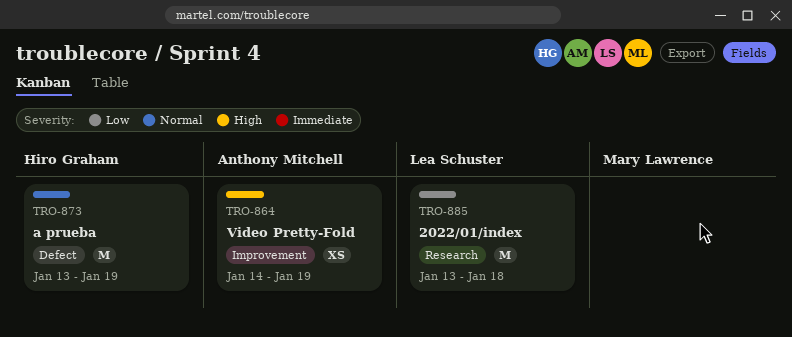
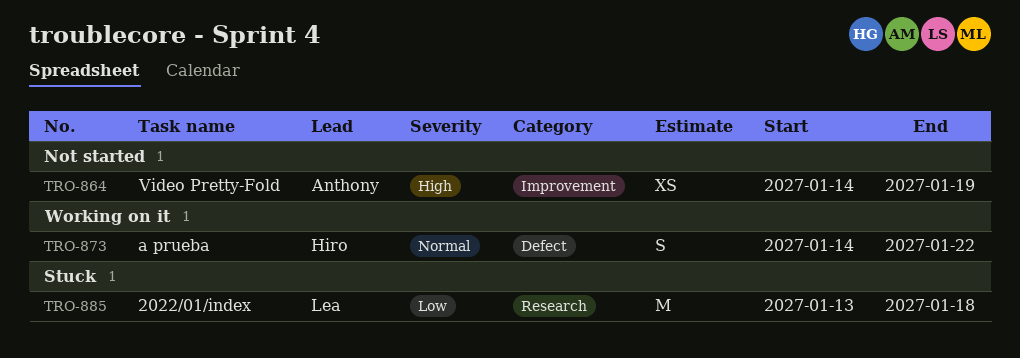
TRO-873, estimate: M -> S
TRO-873, start: Jan 13 -> Jan 14
TRO-873, due: Jan 19 -> Jan 22

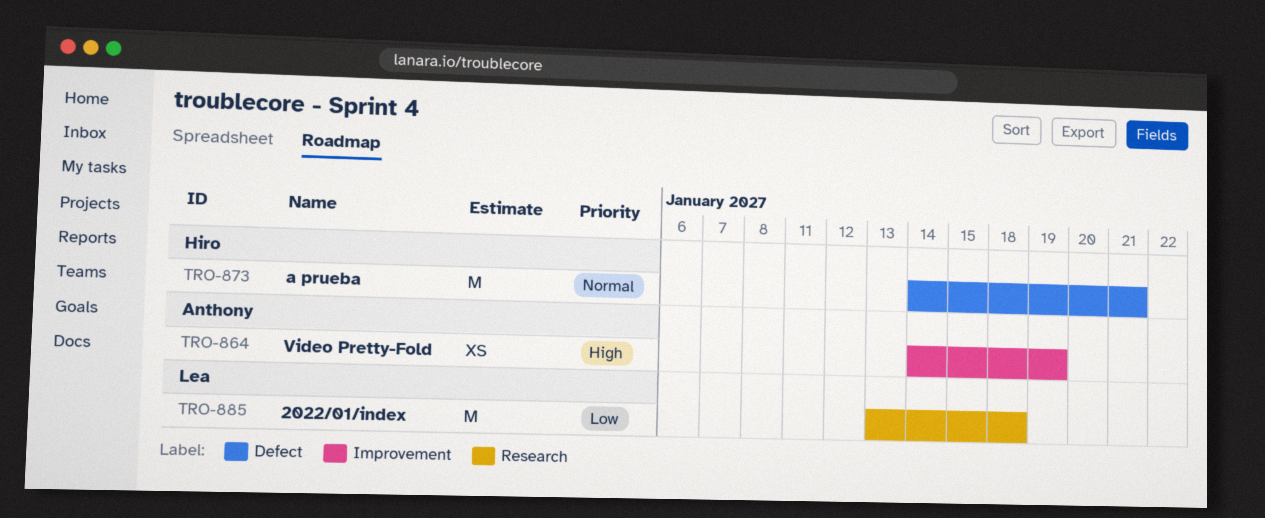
TRO-873, estimate: S -> M
TRO-873, due: Jan 22 -> Jan 21

